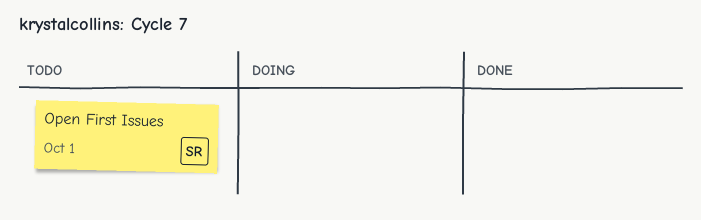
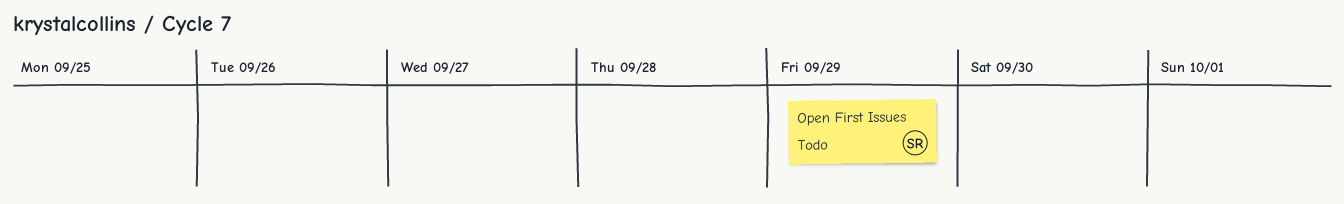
Open First Issues, due: Oct 1 -> Sep 29

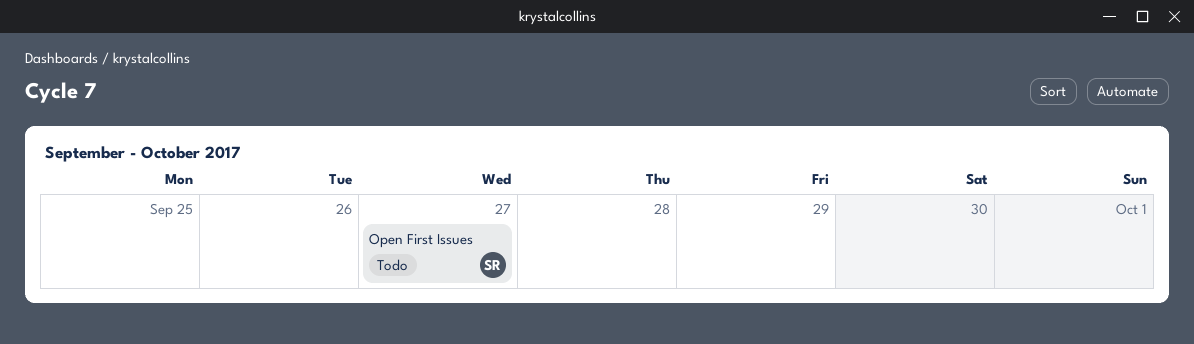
Open First Issues, due: Sep 29 -> Sep 27

